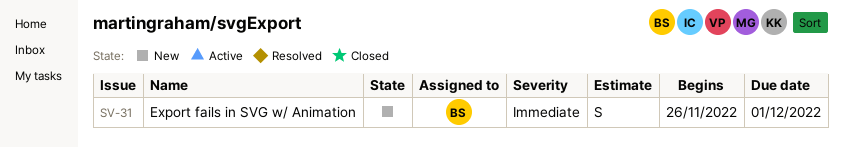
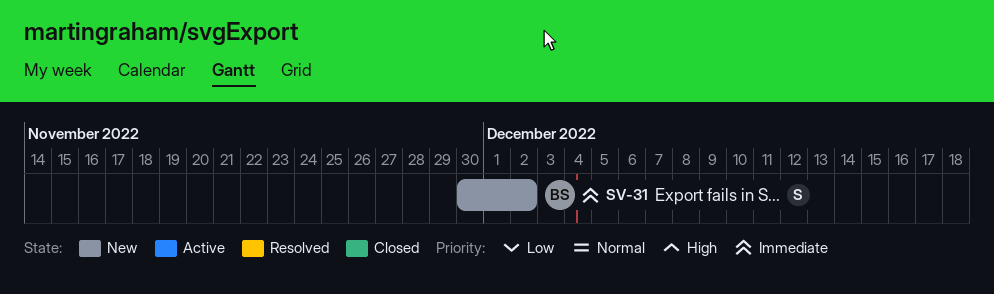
SV-31, start: Nov 26 -> Nov 30
SV-31, due: Dec 1 -> Dec 2

